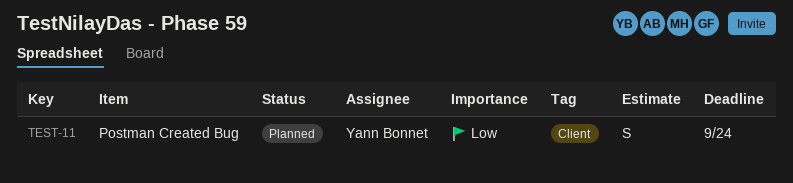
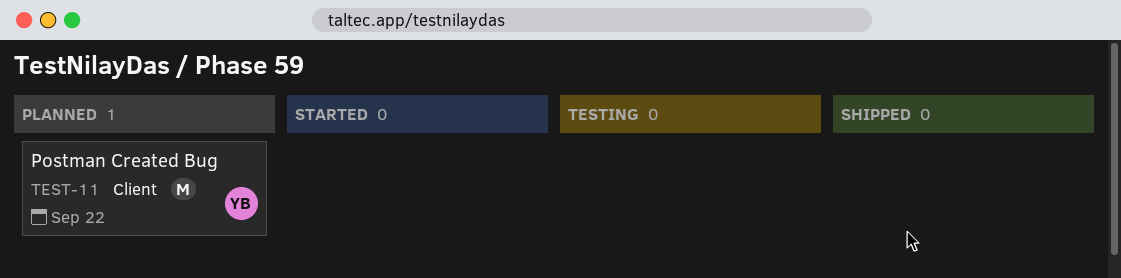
TEST-11, estimate: S -> M
TEST-11, due: Sep 24 -> Sep 22

